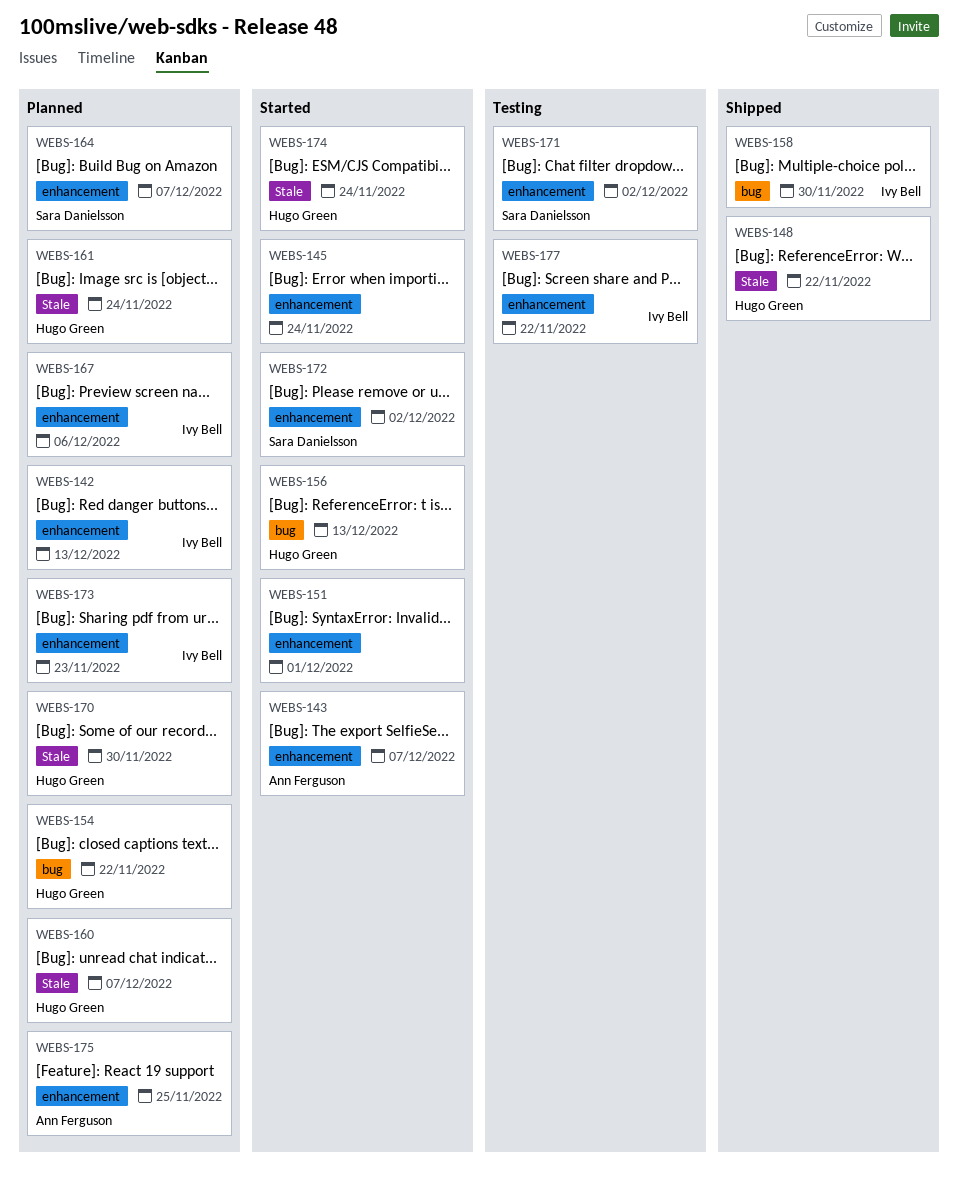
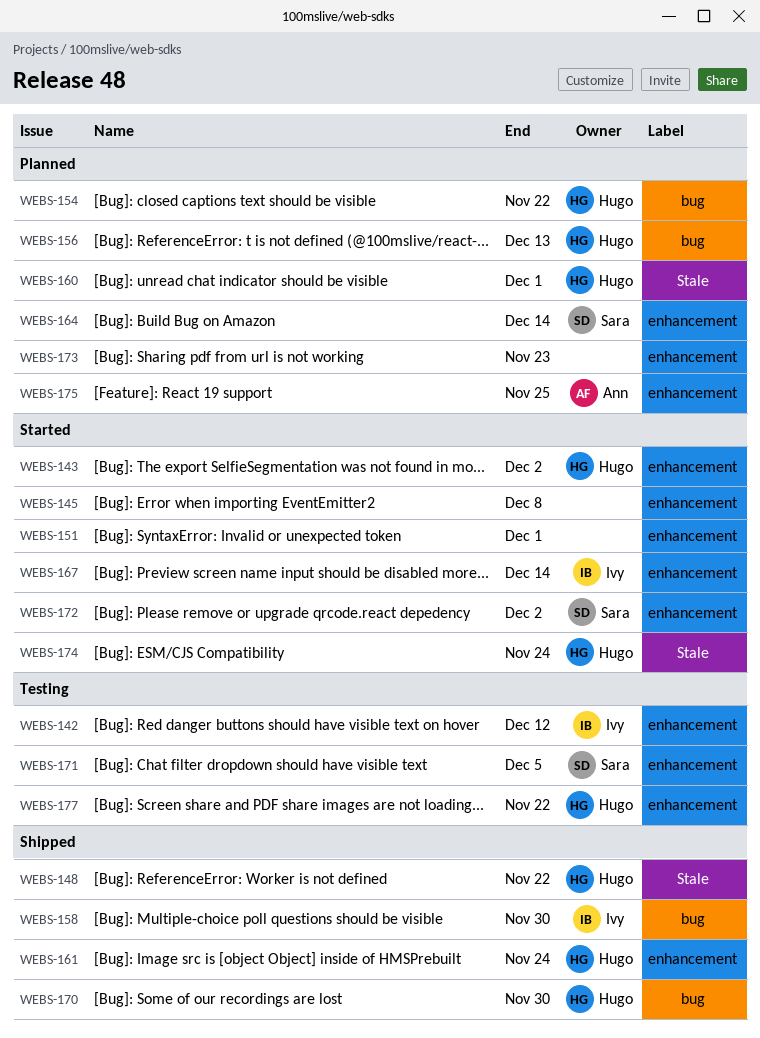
WEBS-142, status: Planned -> Testing
WEBS-142, due: Dec 13 -> Dec 12
WEBS-143, owner: Ann Ferguson -> Hugo Green
WEBS-143, due: Dec 7 -> Dec 2
WEBS-145, due: Nov 24 -> Dec 8
WEBS-156, status: Started -> Planned
WEBS-160, due: Dec 7 -> Dec 1
WEBS-161, status: Planned -> Shipped
WEBS-161, label: Stale -> enhancement
WEBS-164, due: Dec 7 -> Dec 14
WEBS-167, status: Planned -> Started
WEBS-167, due: Dec 6 -> Dec 14
WEBS-170, status: Planned -> Shipped
WEBS-170, label: Stale -> bug
WEBS-171, due: Dec 2 -> Dec 5
WEBS-173, owner: Ivy Bell -> none
WEBS-177, owner: Ivy Bell -> Hugo Green

